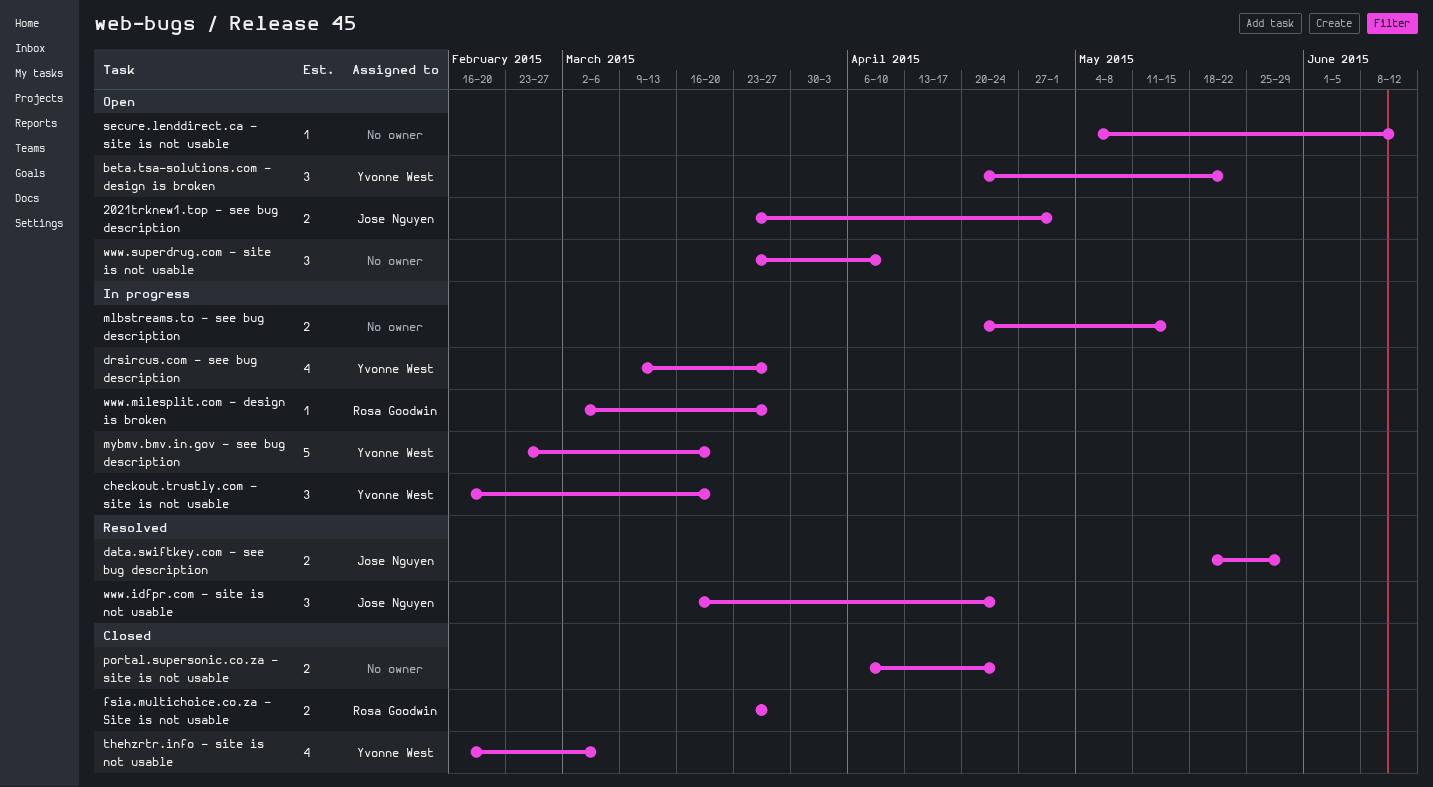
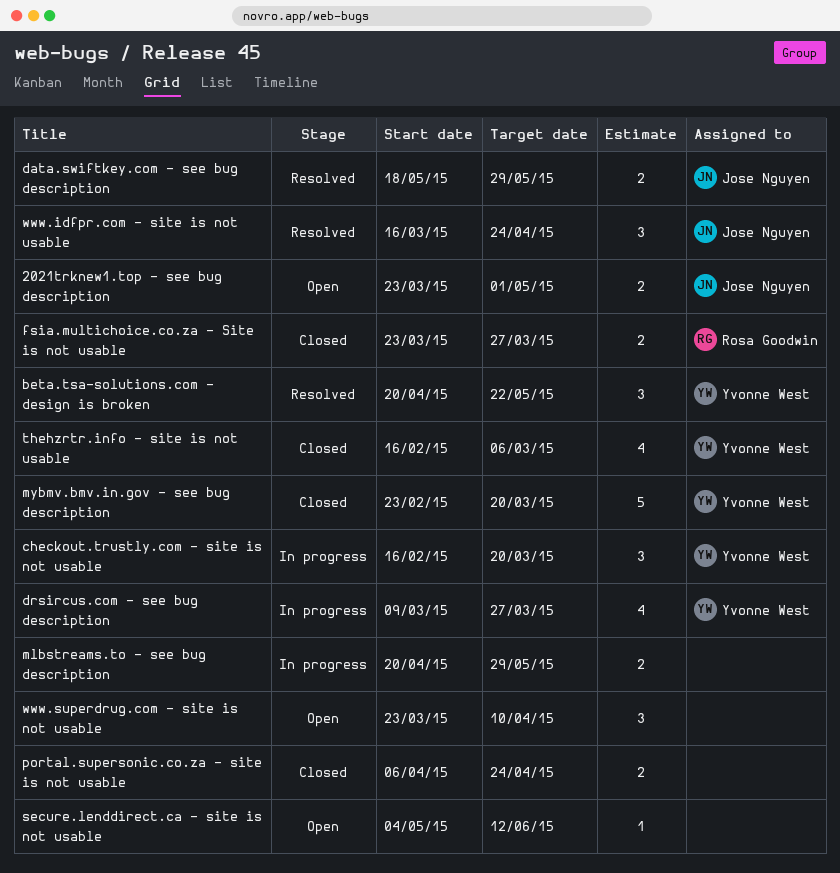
beta.tsa-solutions.com - design is broken, status: Open -> Resolved
mlbstreams.to - see bug description, due: May 15 -> May 29
mybmv.bmv.in.gov - see bug description, status: In progress -> Closed
www.milesplit.com - design is broken: present -> none

